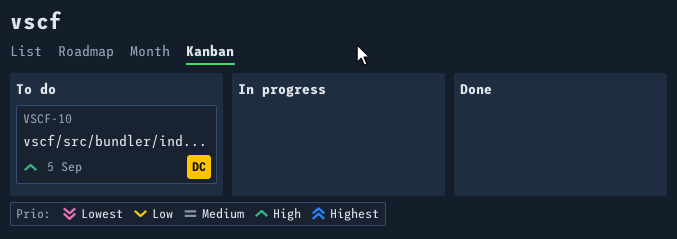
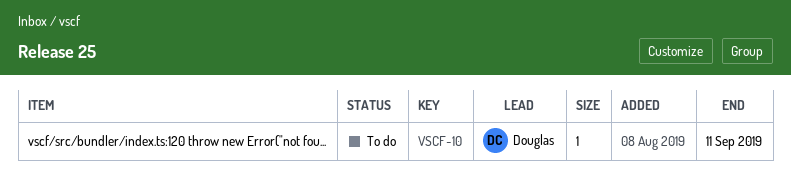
VSCF-10, due: Sep 5 -> Sep 11

